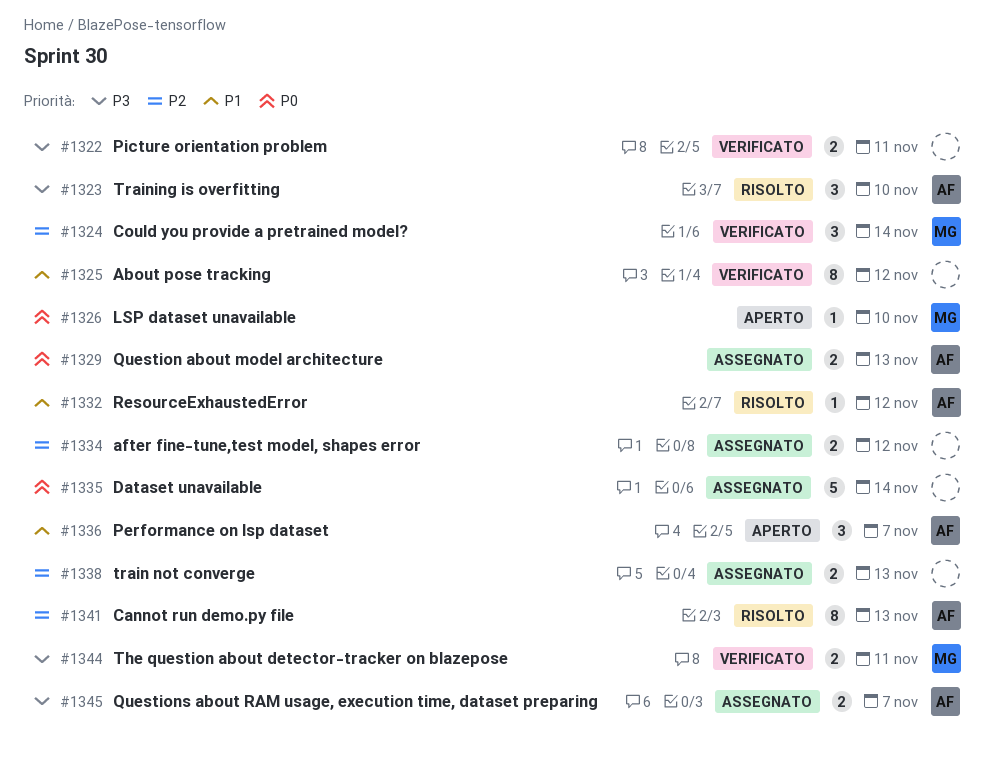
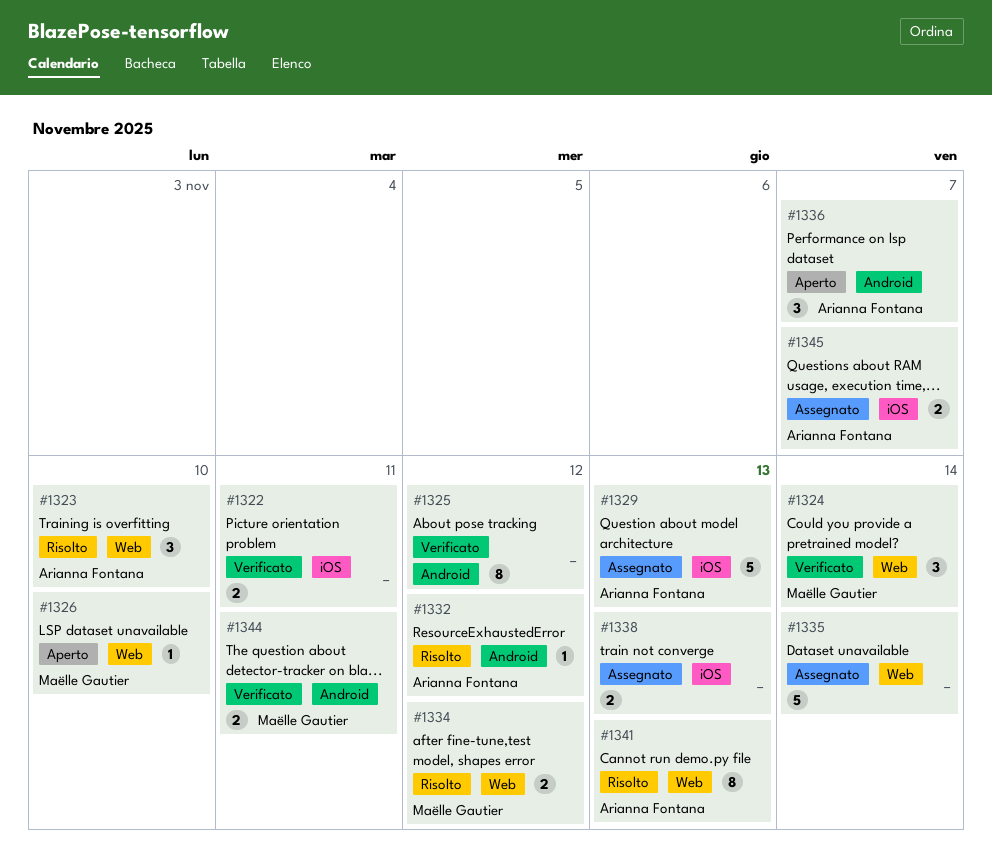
#1329, estimate: 2 -> 5
#1334, status: Assegnato -> Risolto
#1334, owner: none -> Maëlle Gautier

